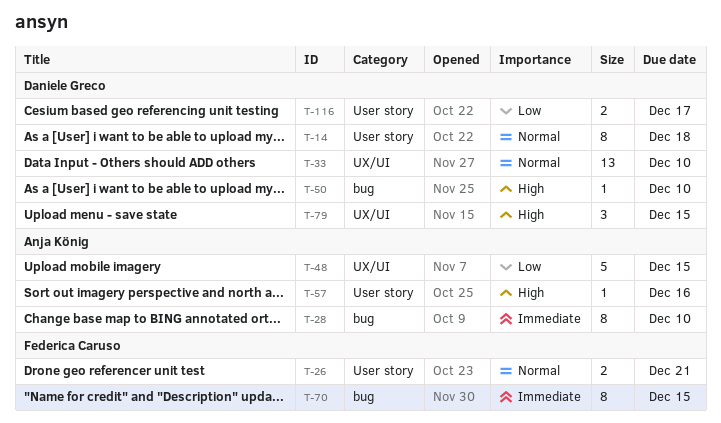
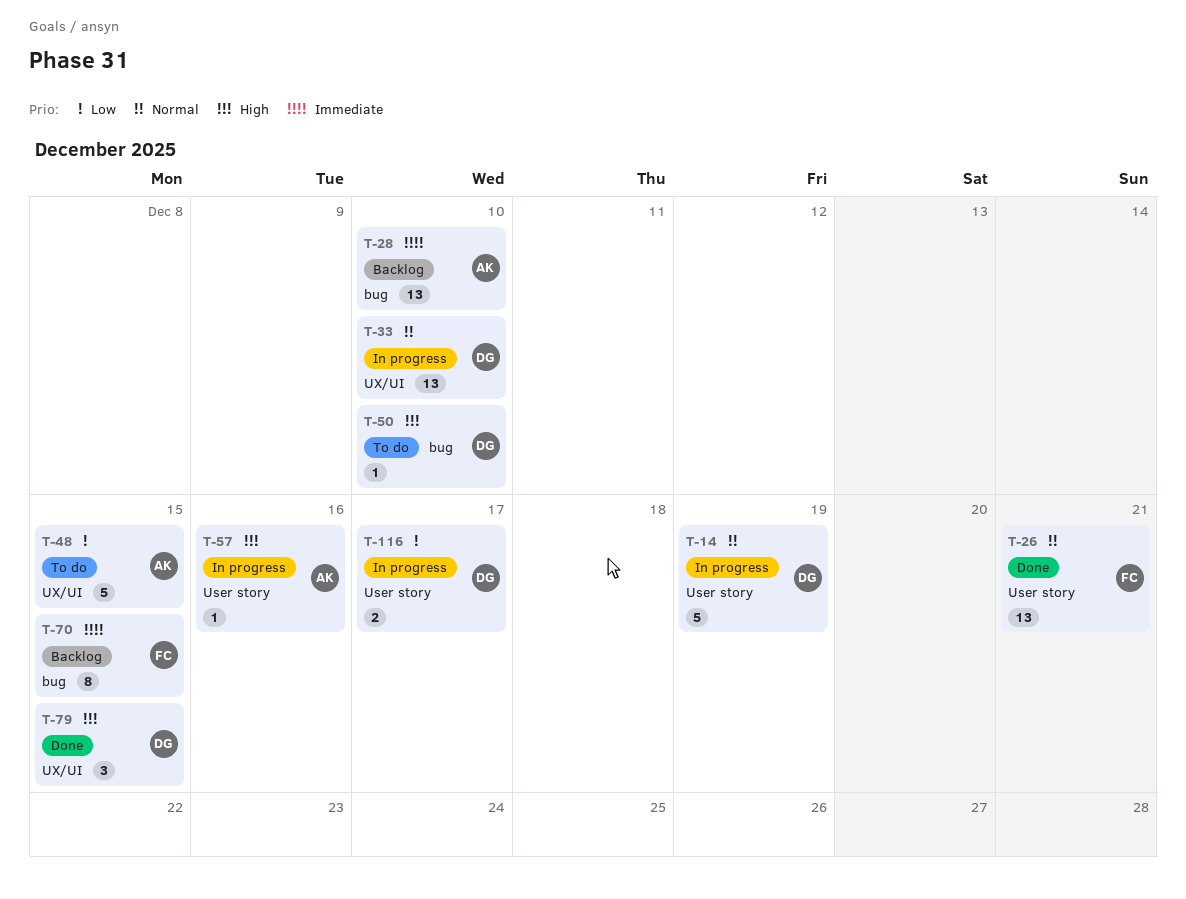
T-14, estimate: 8 -> 5
T-14, due: Dec 18 -> Dec 19
T-26, estimate: 2 -> 13
T-28, estimate: 8 -> 13

